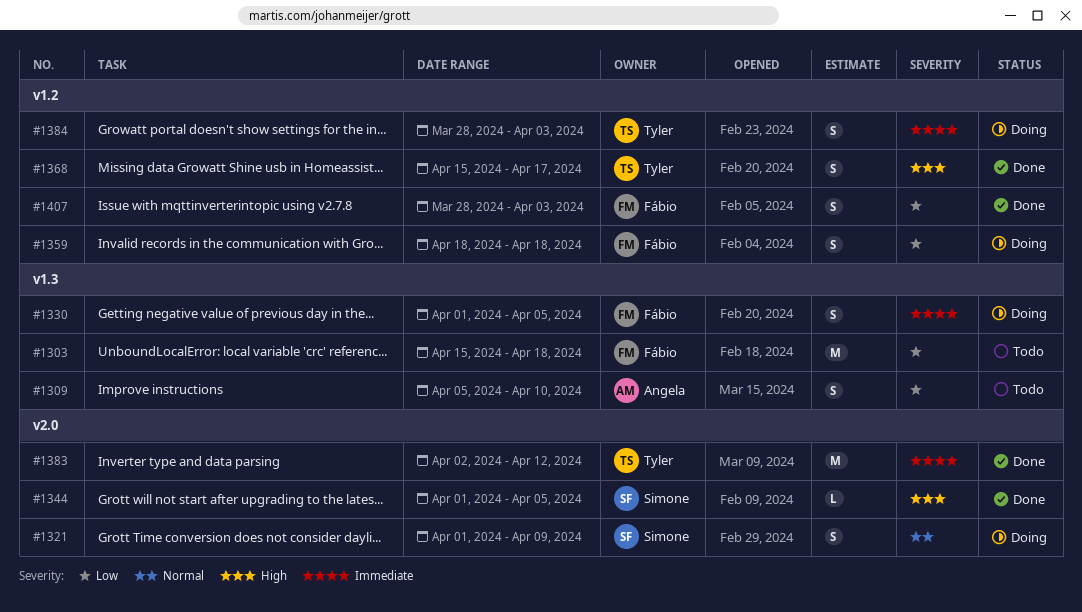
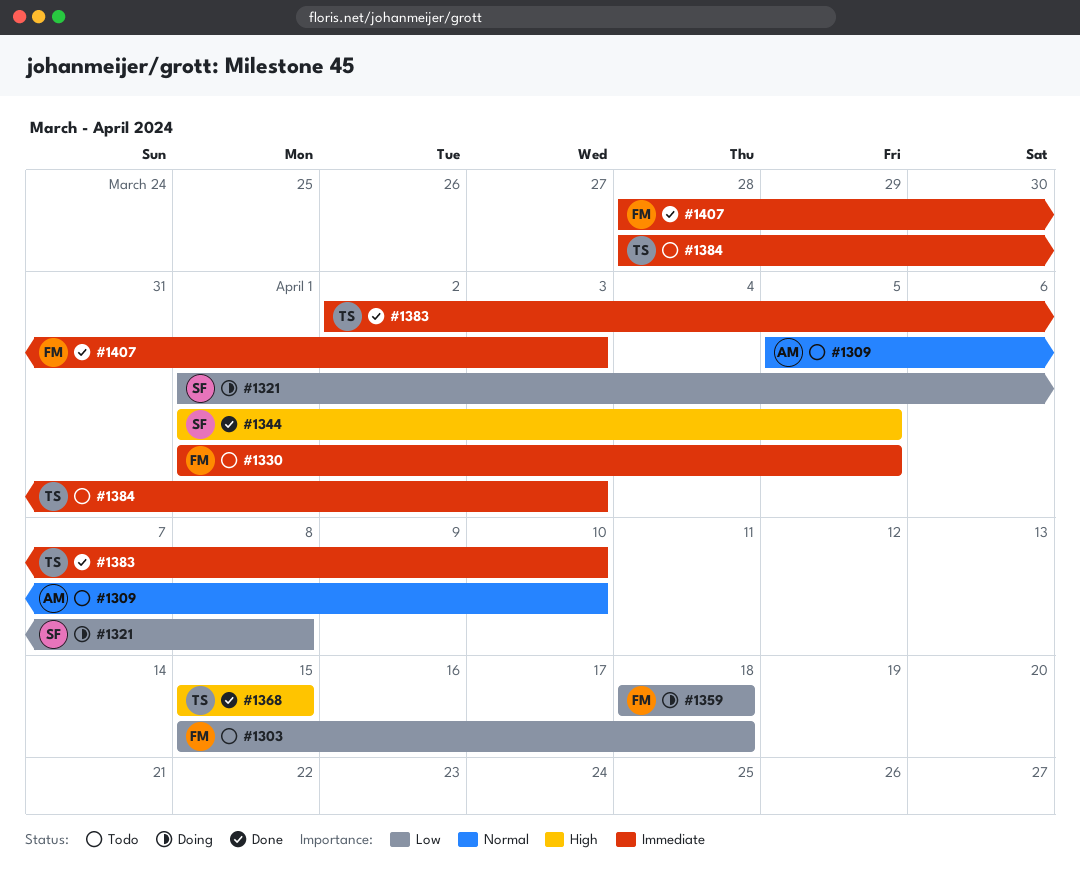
#1309, priority: Low -> Normal
#1321, priority: Normal -> Low
#1321, due: Apr 9 -> Apr 8
#1330, status: Doing -> Todo
#1368, due: Apr 17 -> Apr 15
#1383, due: Apr 12 -> Apr 10
#1384, status: Doing -> Todo
#1407, priority: Low -> Immediate

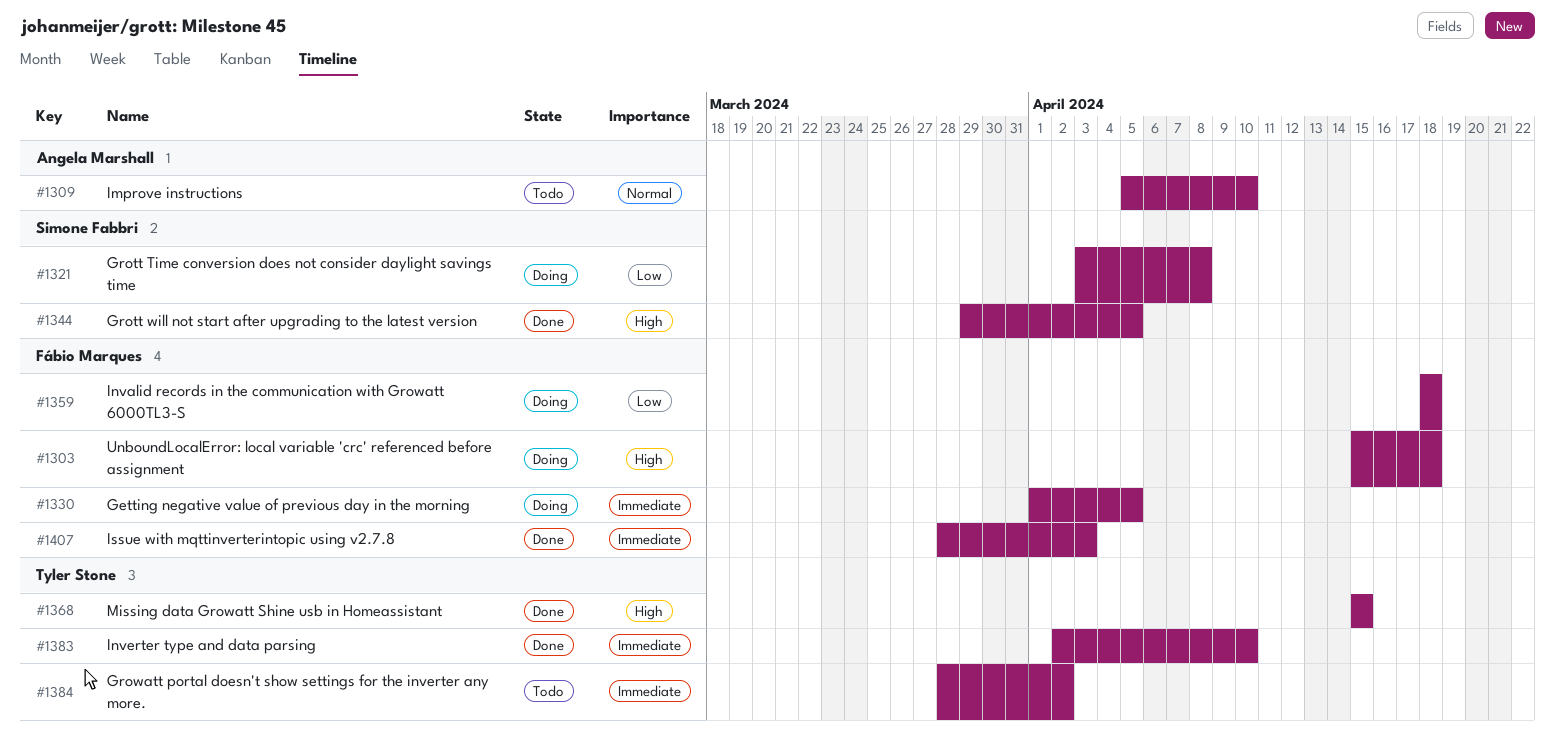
#1303, status: Todo -> Doing
#1303, priority: Low -> High
#1321, start: Apr 1 -> Apr 3
#1330, status: Todo -> Doing
#1344, start: Apr 1 -> Mar 29
#1384, due: Apr 3 -> Apr 2

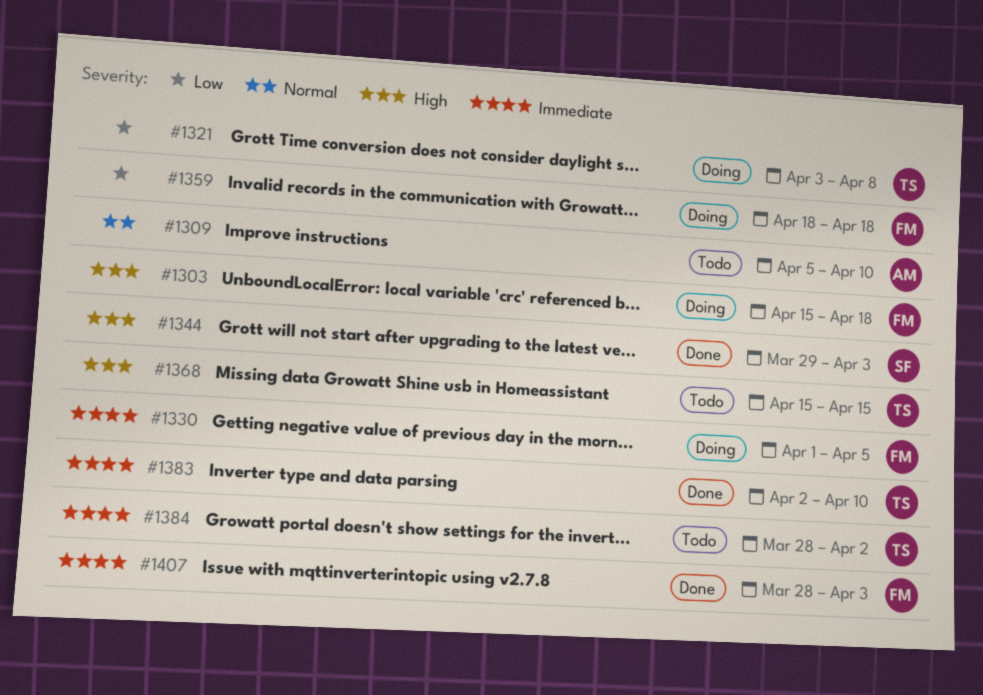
#1321, owner: Simone Fabbri -> Tyler Stone
#1344, due: Apr 5 -> Apr 3
#1368, status: Done -> Todo

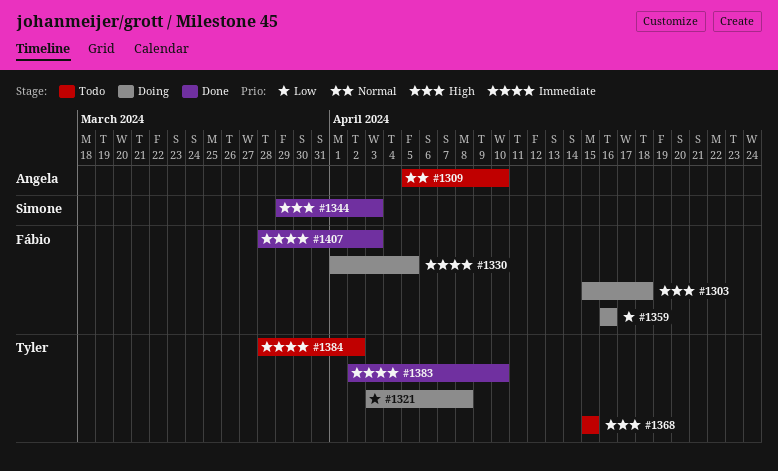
#1359, start: Apr 18 -> Apr 16
#1359, due: Apr 18 -> Apr 16

